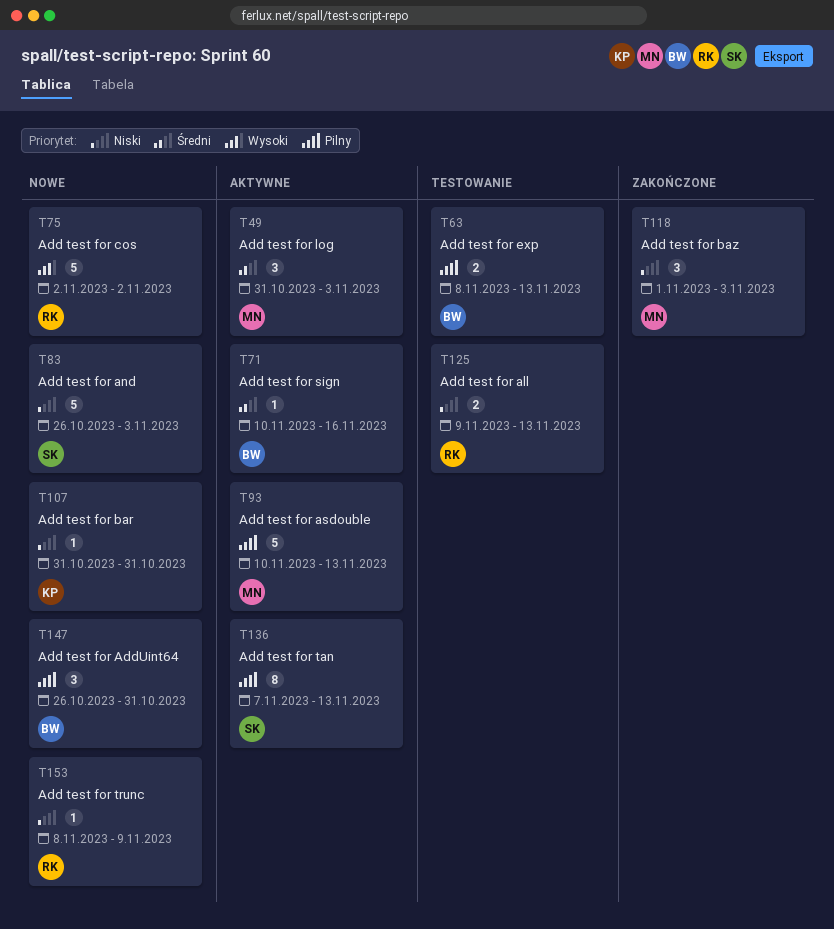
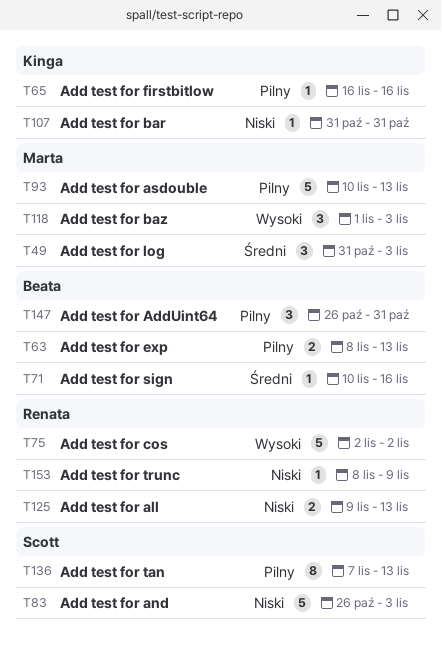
T65: none -> present
T118, priority: Niski -> Wysoki

